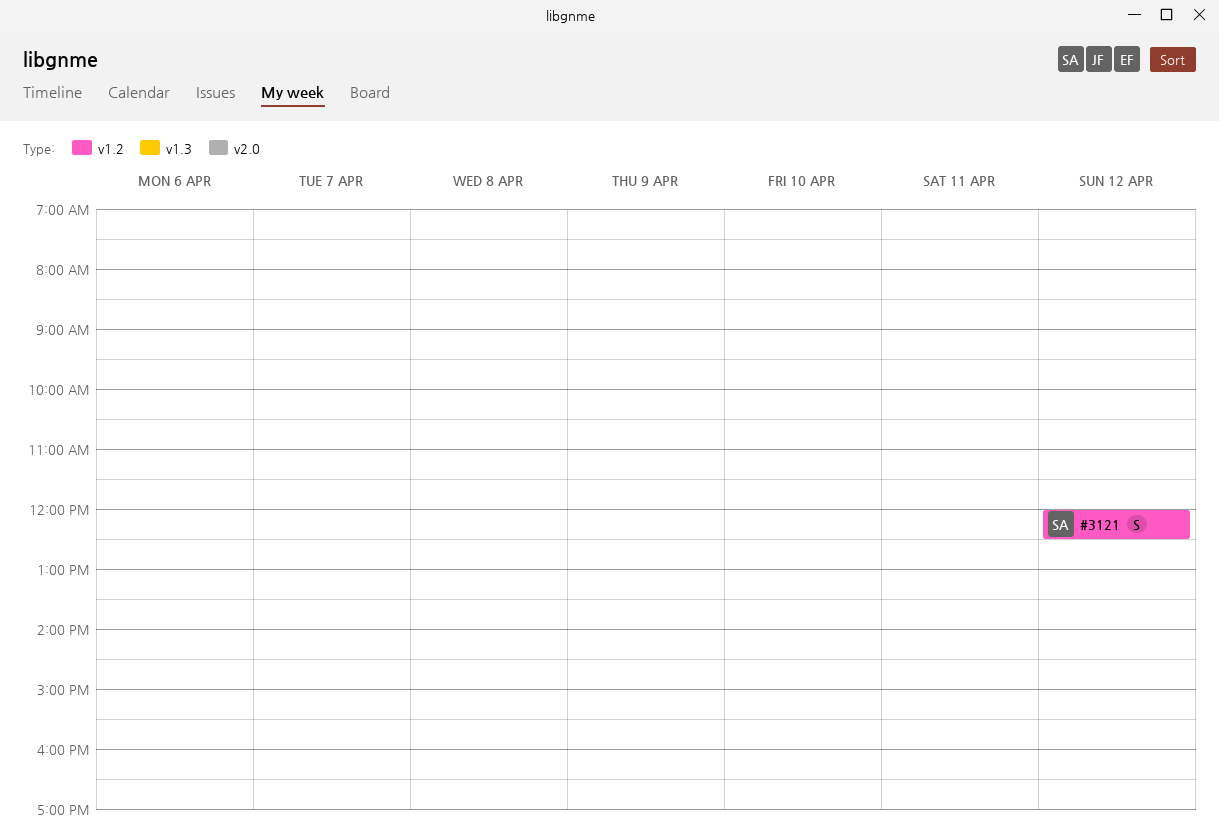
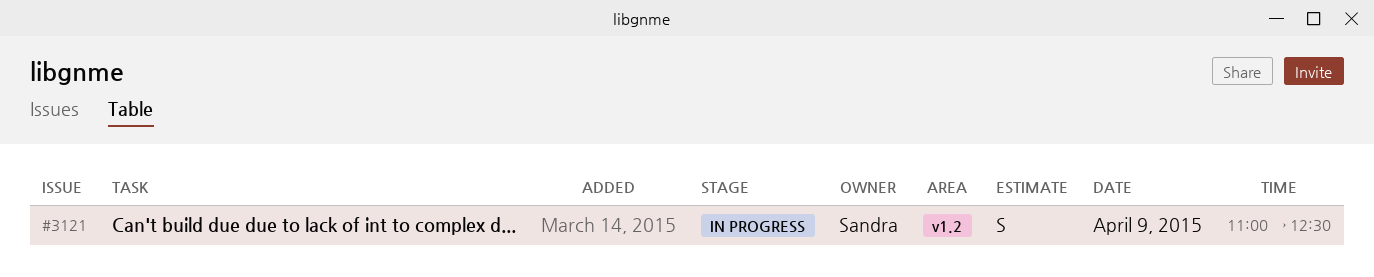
#3121, day: Apr 12 -> Apr 9
#3121, begins: 12:00 -> 11:00

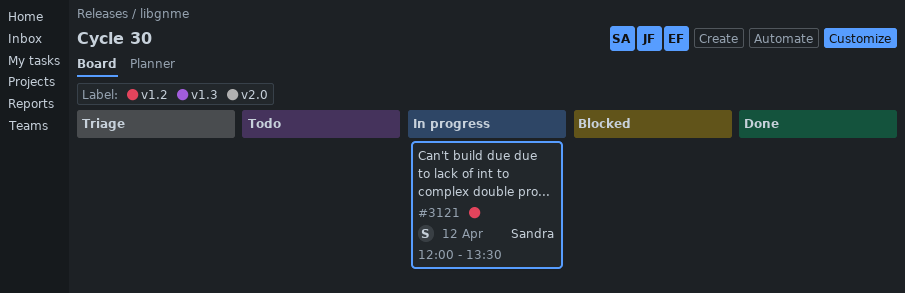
#3121, day: Apr 9 -> Apr 12
#3121, begins: 11:00 -> 12:00
#3121, ends: 12:30 -> 13:30

